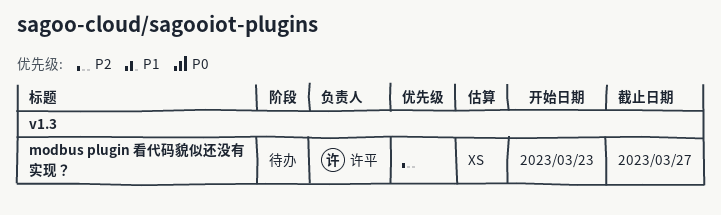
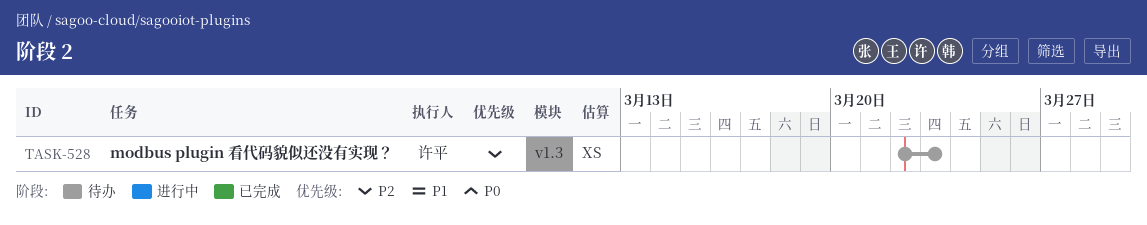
modbus plugin 看代码貌似还没有实现？, start: Mar 23 -> Mar 22
modbus plugin 看代码貌似还没有实现？, due: Mar 27 -> Mar 23

